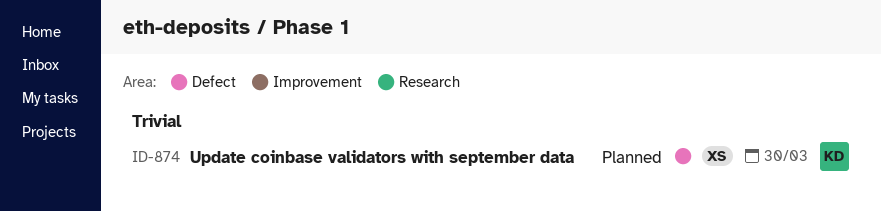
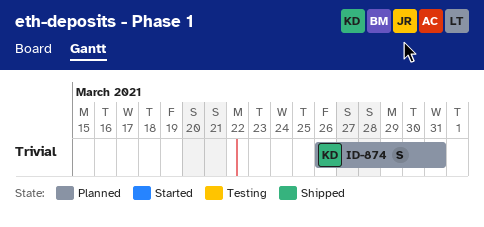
ID-874, estimate: XS -> S
ID-874, due: Mar 30 -> Mar 31

